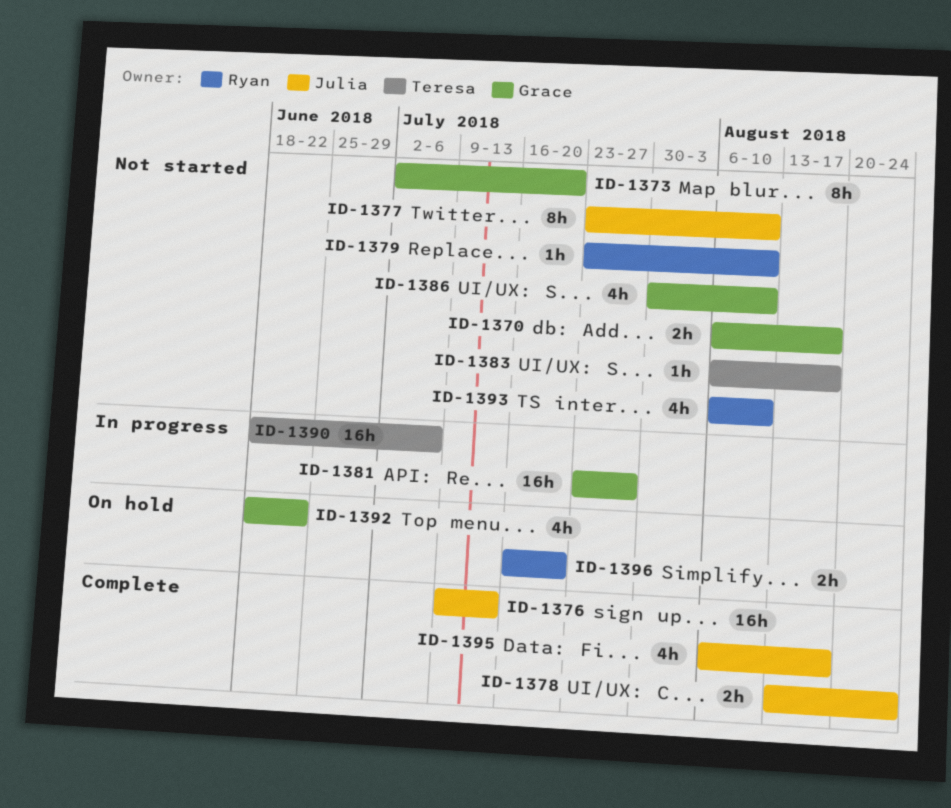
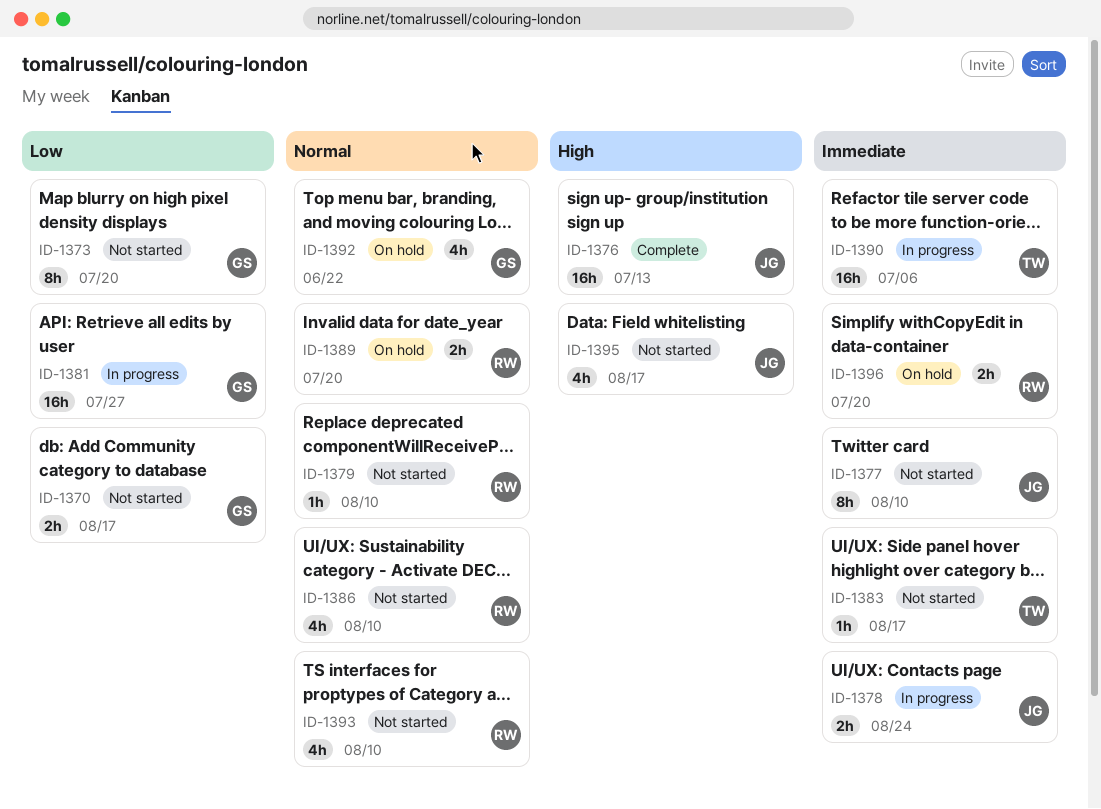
ID-1378, status: Complete -> In progress
ID-1386, owner: Grace -> Ryan
ID-1389: none -> present
ID-1395, status: Complete -> Not started

